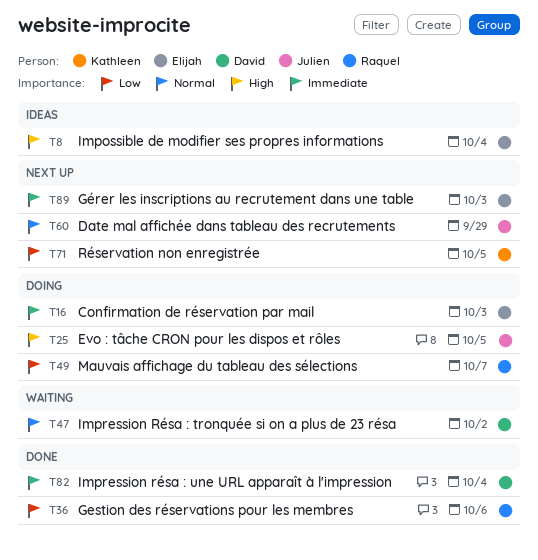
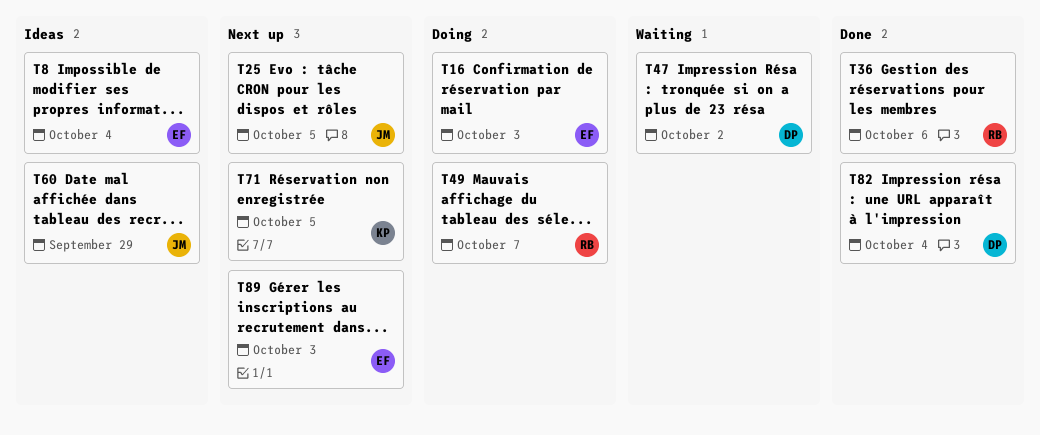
T25, status: Doing -> Next up
T60, status: Next up -> Ideas

